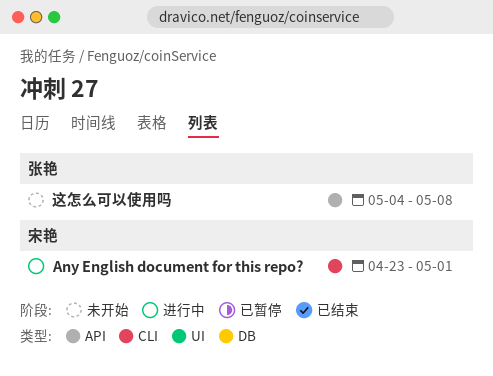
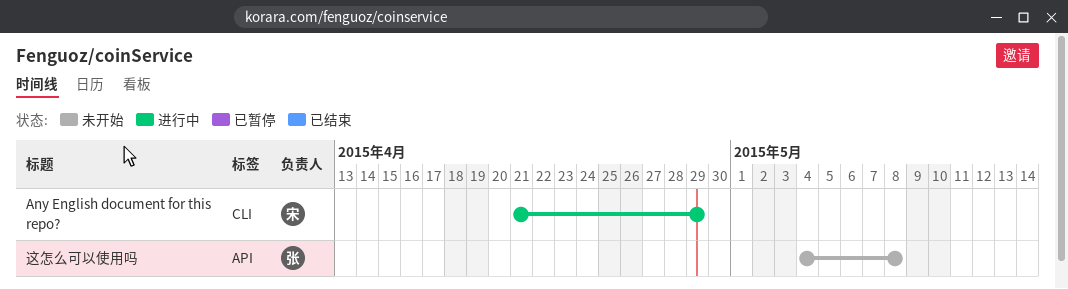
Any English document for this repo?, start: Apr 23 -> Apr 21
Any English document for this repo?, due: May 1 -> Apr 29

